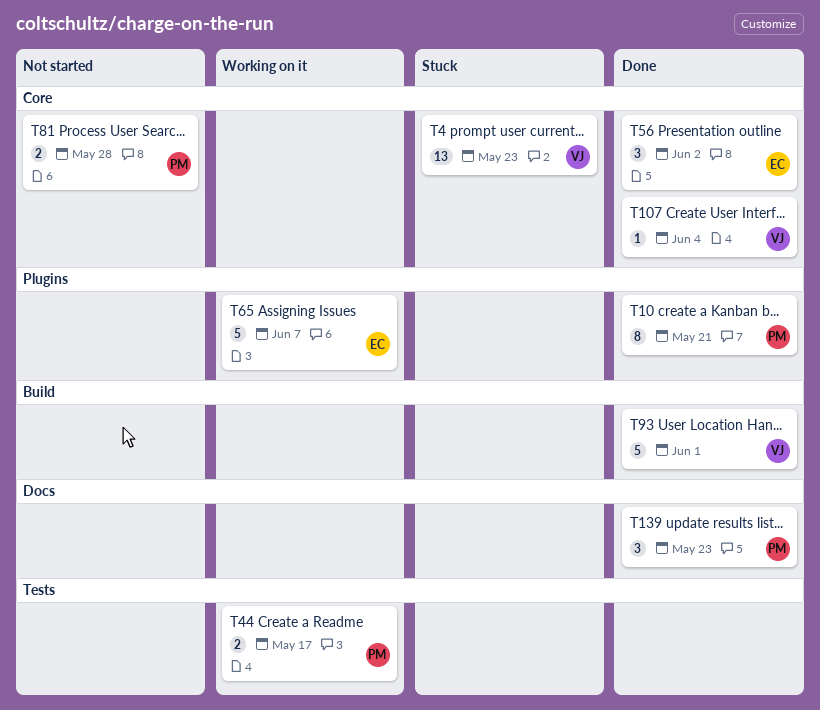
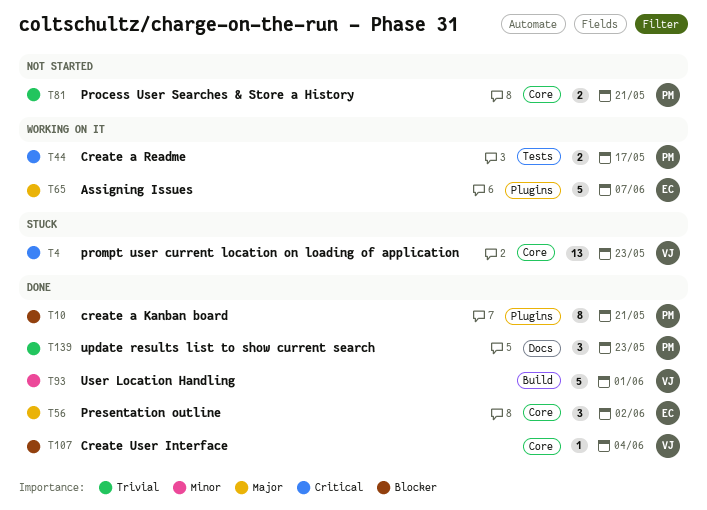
T81, due: May 28 -> May 21

